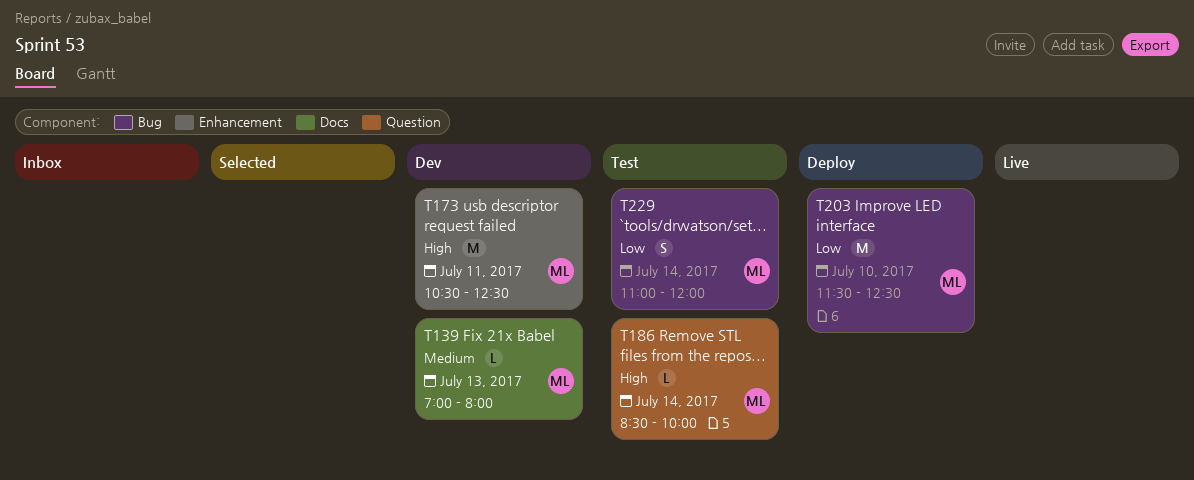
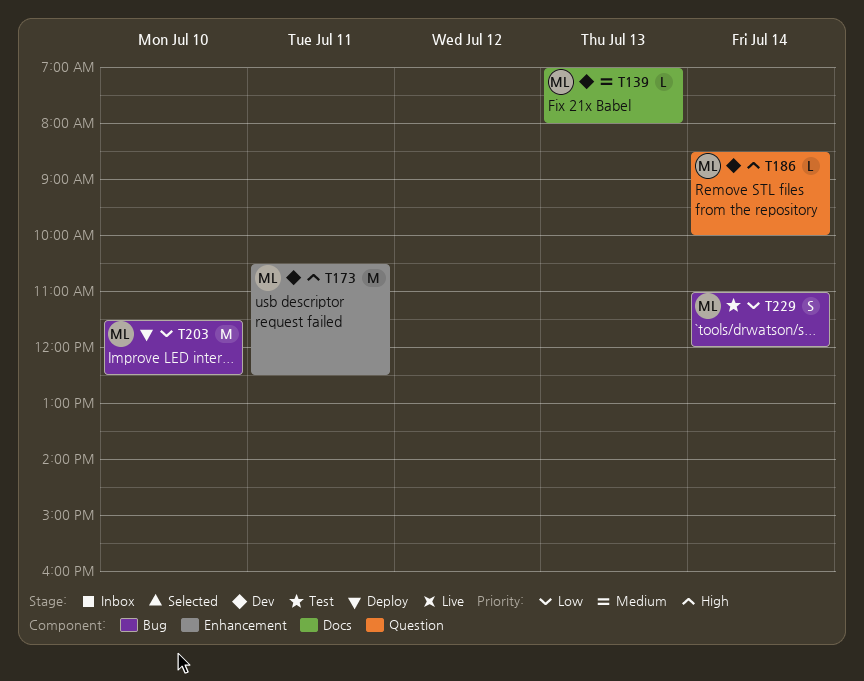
T186, status: Test -> Dev

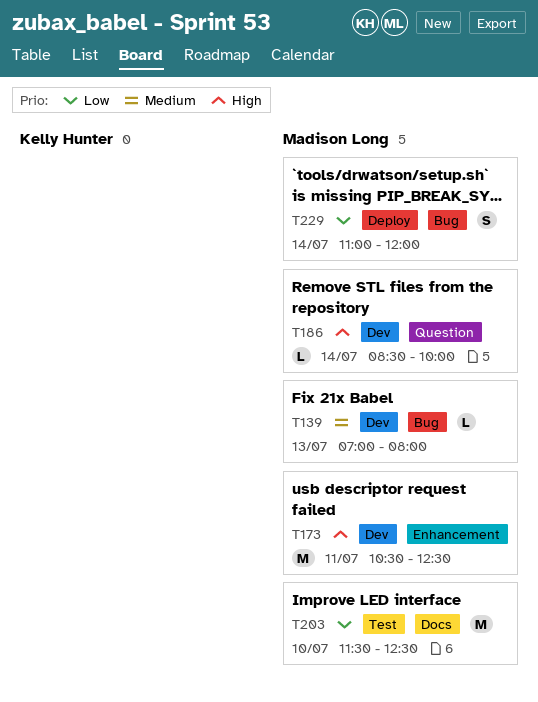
T139, label: Docs -> Bug
T203, status: Deploy -> Test
T203, label: Bug -> Docs
T229, status: Test -> Deploy

